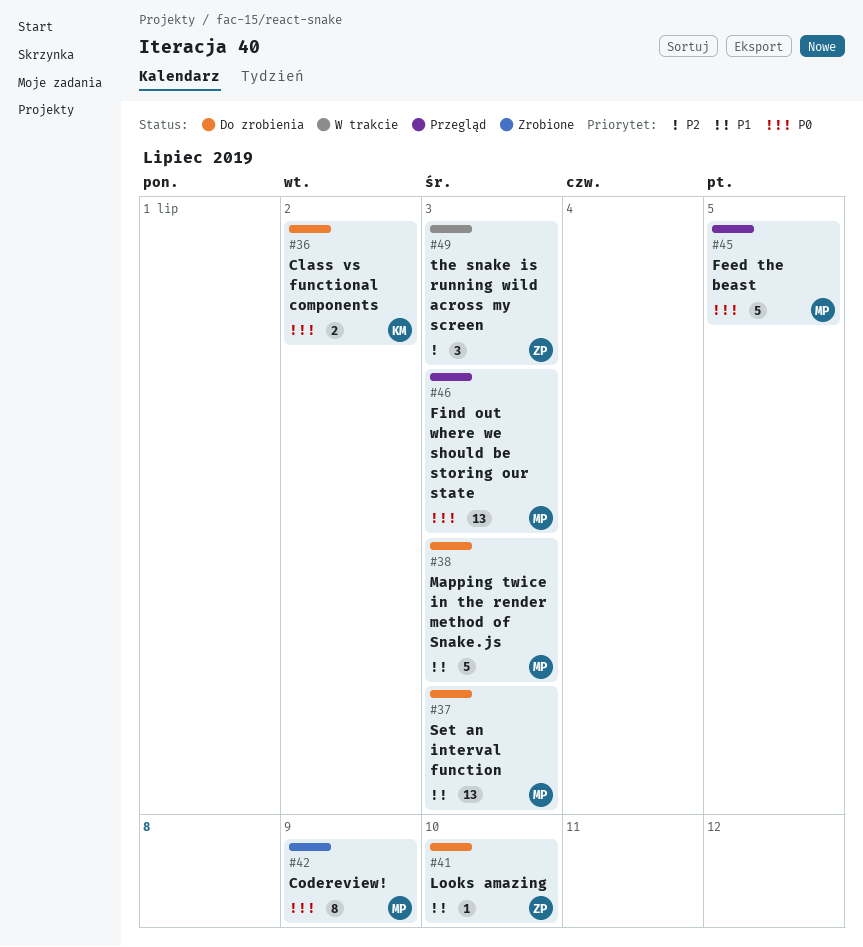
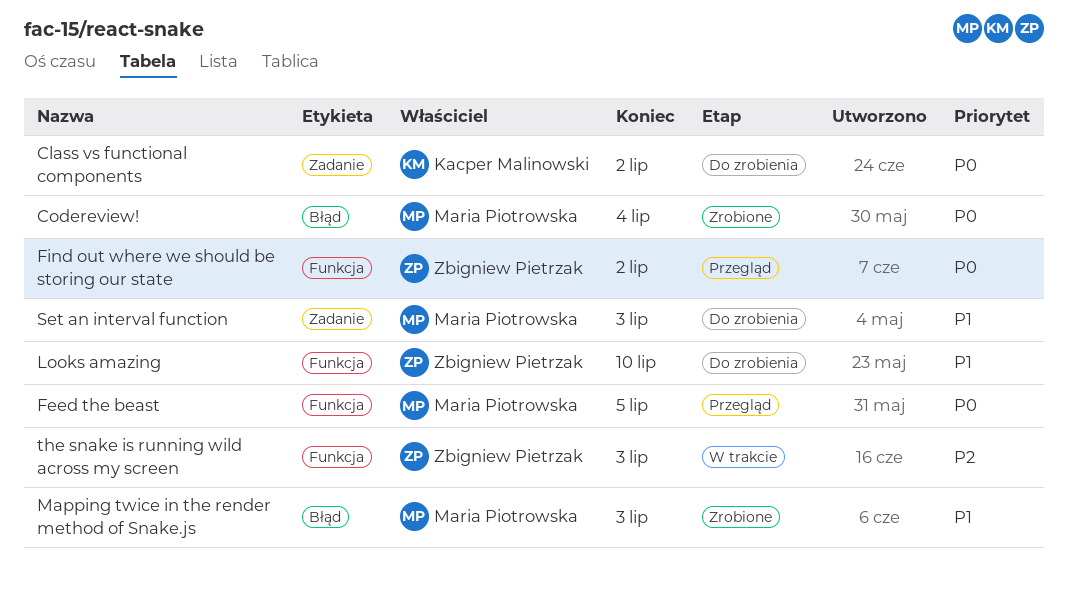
Codereview!, due: Jul 9 -> Jul 4
Find out where we should be storing our state, owner: Maria Piotrowska -> Zbigniew Pietrzak
Find out where we should be storing our state, due: Jul 3 -> Jul 2
Mapping twice in the render method of Snake.js, status: Do zrobienia -> Zrobione

